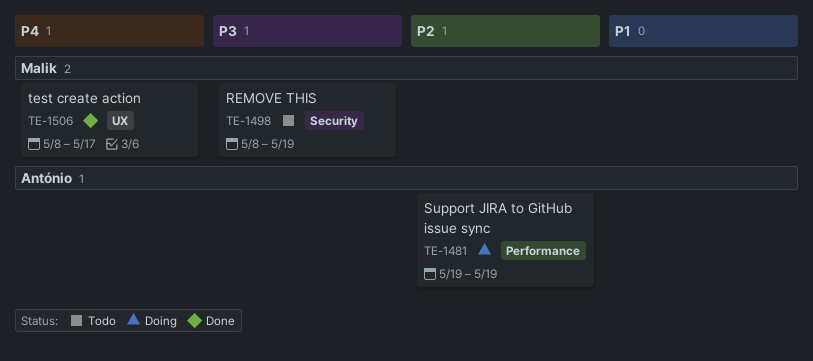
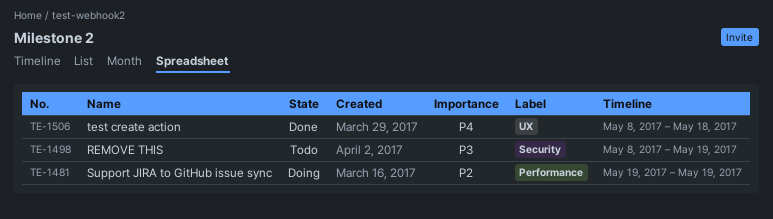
TE-1506, due: May 17 -> May 18

